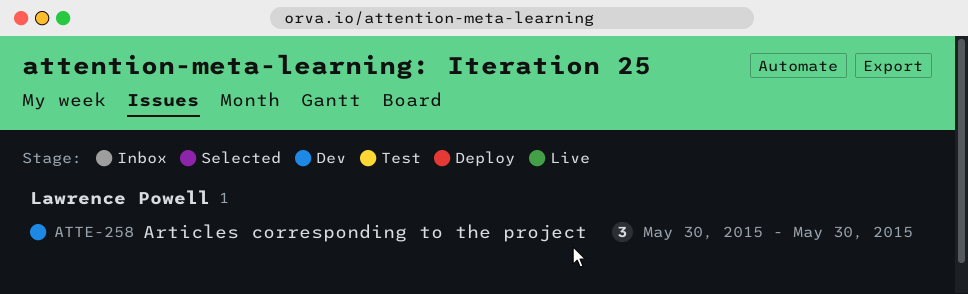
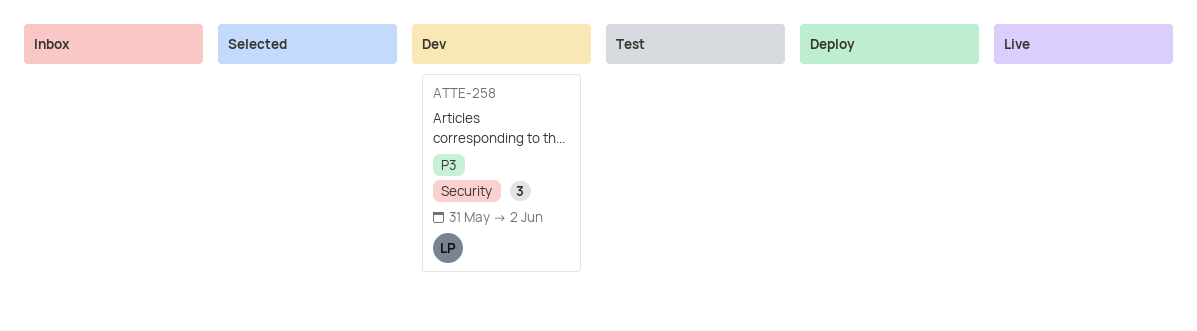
ATTE-258, start: May 30 -> May 31
ATTE-258, due: May 30 -> Jun 2

